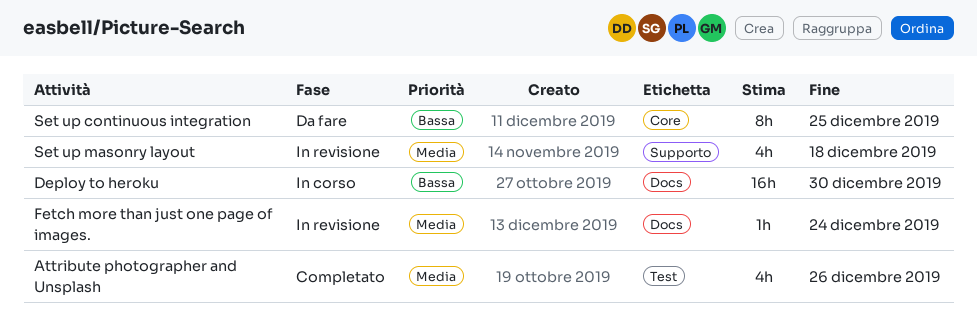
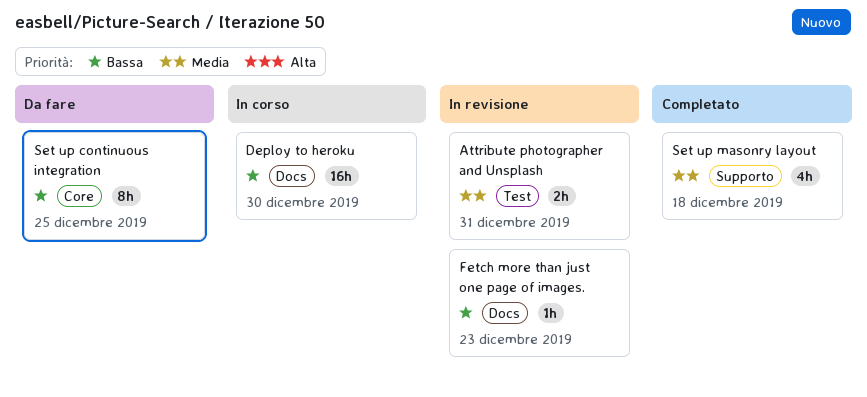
Attribute photographer and Unsplash, status: Completato -> In revisione
Attribute photographer and Unsplash, estimate: 4h -> 2h
Attribute photographer and Unsplash, due: Dec 26 -> Dec 31
Fetch more than just one page of images., priority: Media -> Bassa
Fetch more than just one page of images., due: Dec 24 -> Dec 23
Set up masonry layout, status: In revisione -> Completato

